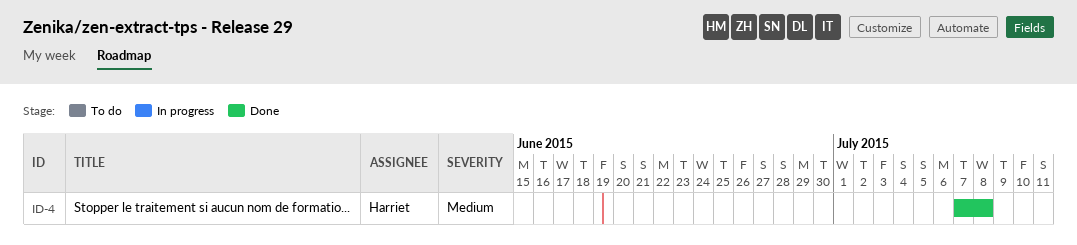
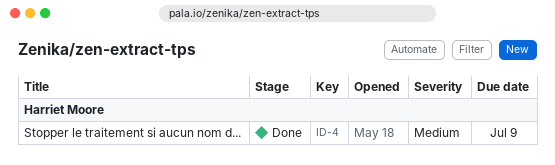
ID-4, due: Jul 8 -> Jul 9

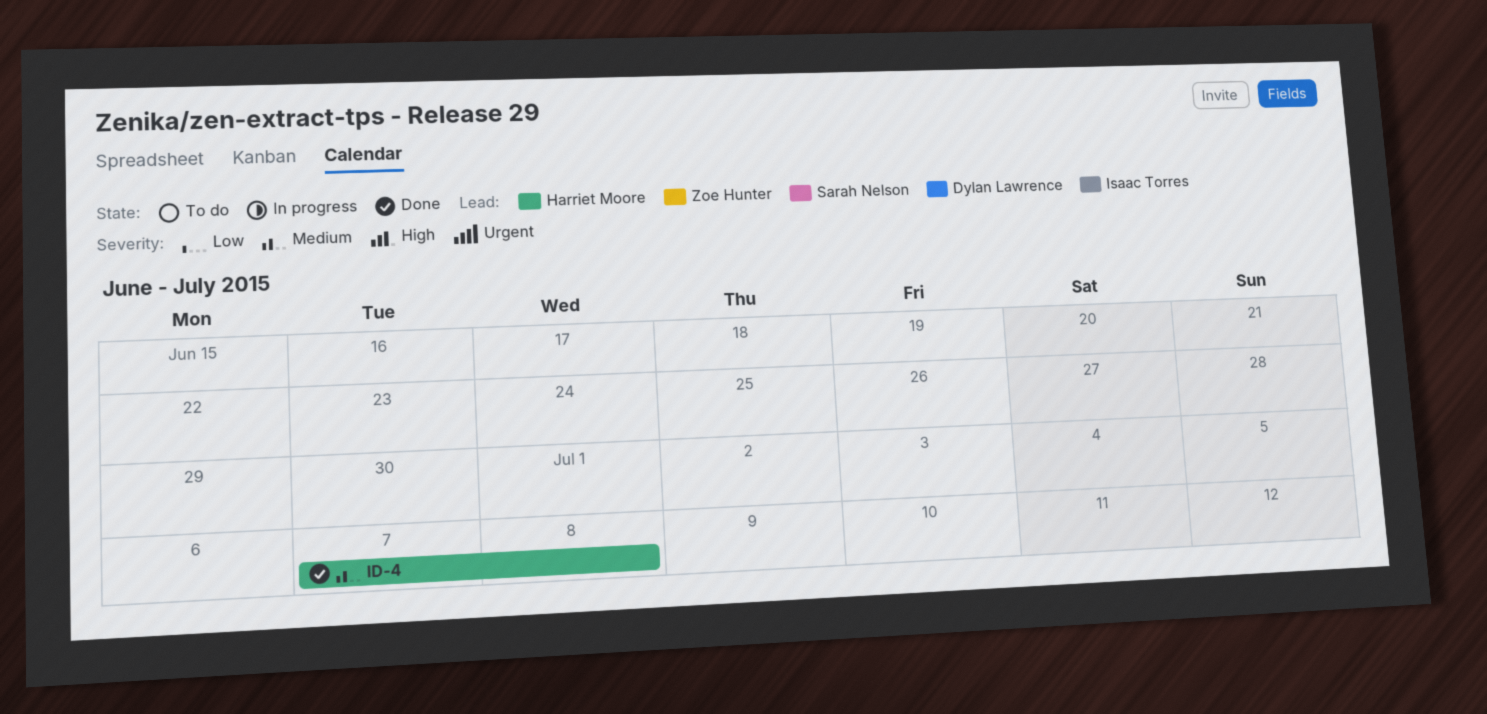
ID-4, due: Jul 9 -> Jul 8

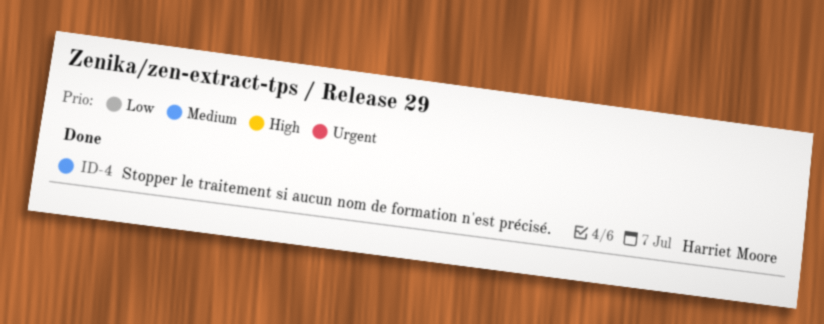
ID-4, due: Jul 8 -> Jul 7

